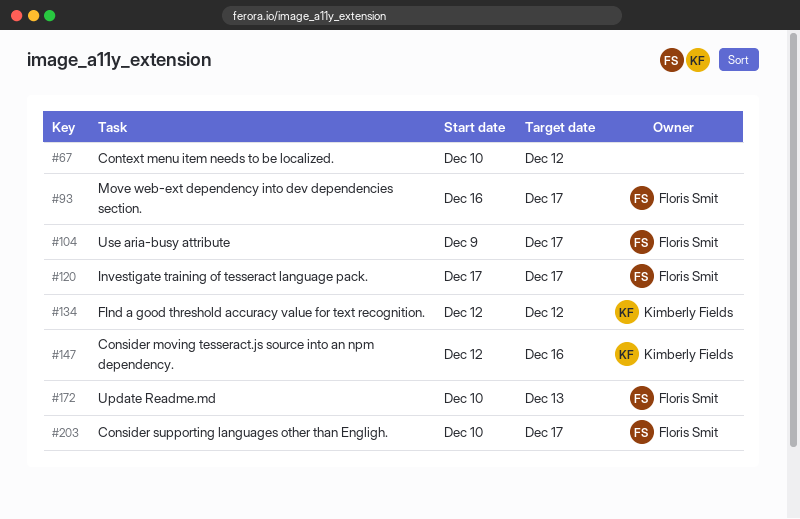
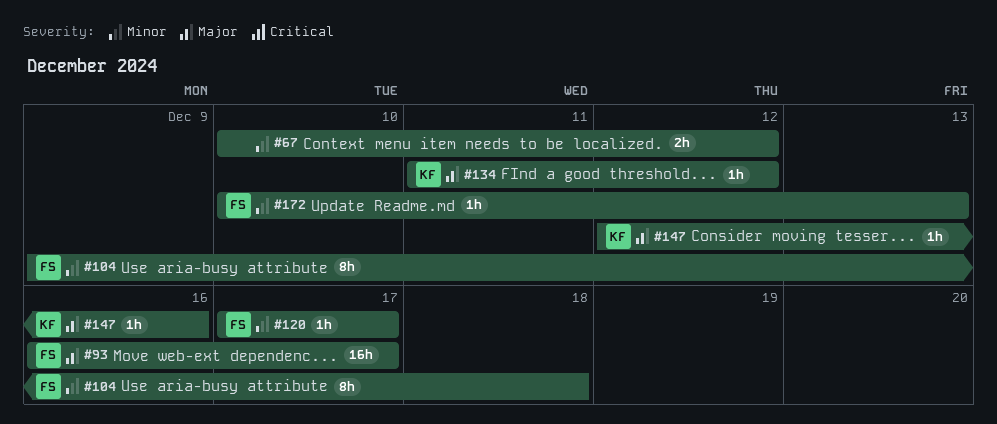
#104, due: Dec 17 -> Dec 18
#134, start: Dec 12 -> Dec 11
#203: present -> none

